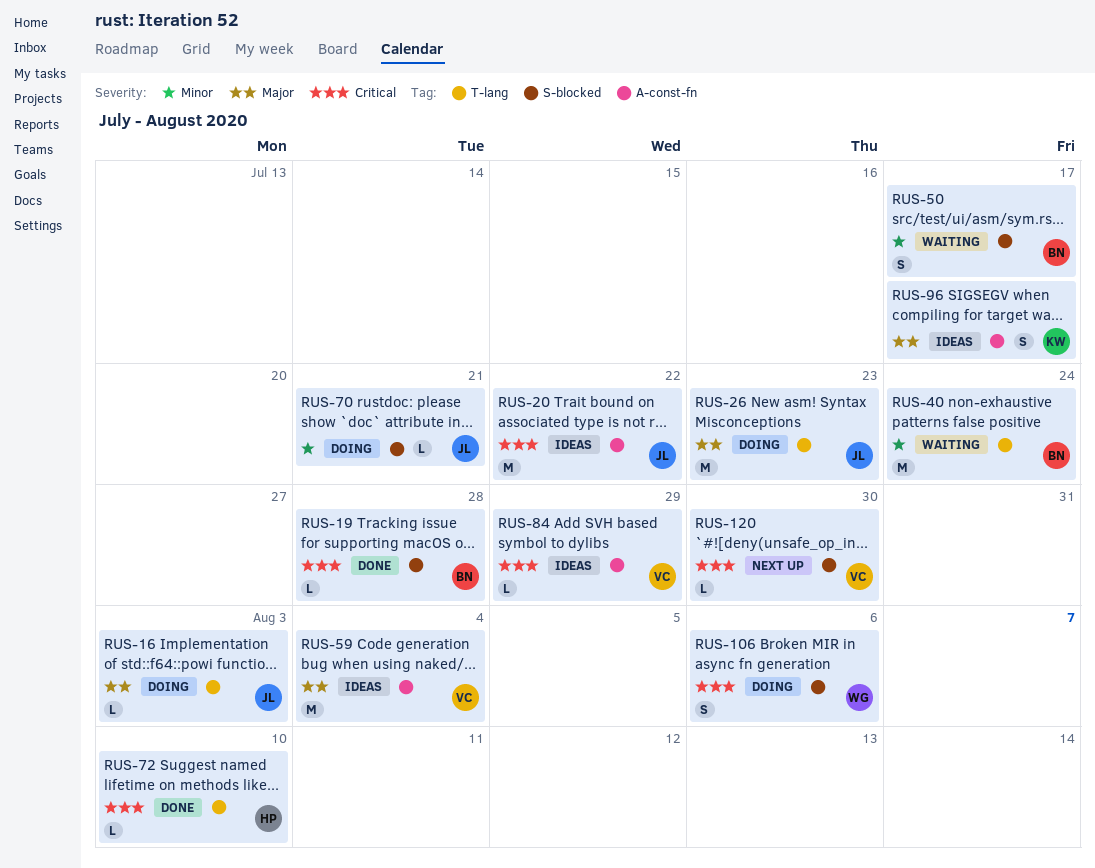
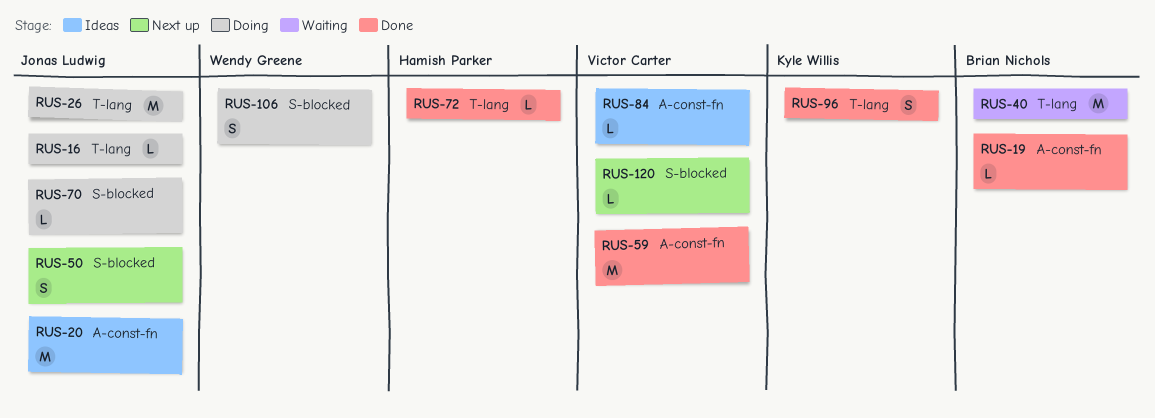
RUS-19, label: S-blocked -> A-const-fn
RUS-50, status: Waiting -> Next up
RUS-50, owner: Brian Nichols -> Jonas Ludwig
RUS-59, status: Ideas -> Done
RUS-96, status: Ideas -> Done
RUS-96, label: A-const-fn -> T-lang

